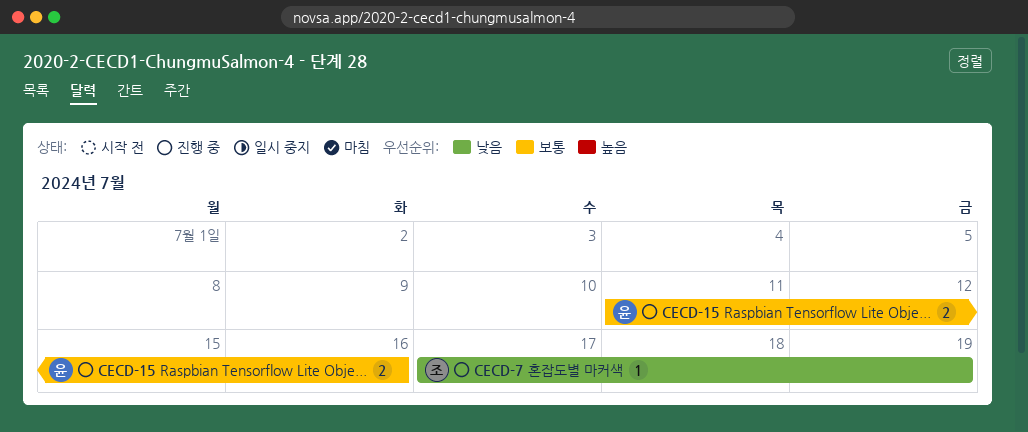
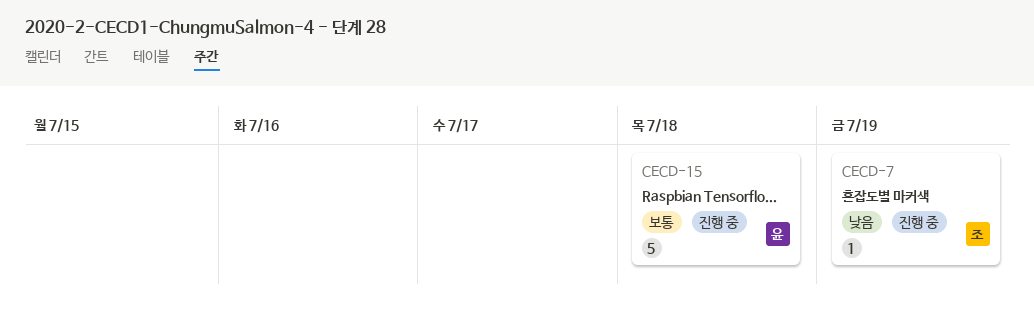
CECD-15, estimate: 2 -> 5
CECD-15, due: Jul 16 -> Jul 18

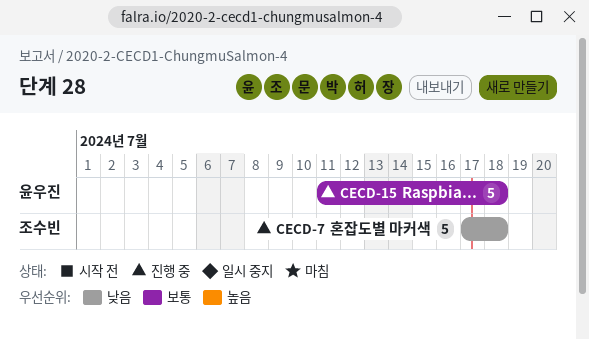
CECD-7, estimate: 1 -> 5
CECD-7, due: Jul 19 -> Jul 18

